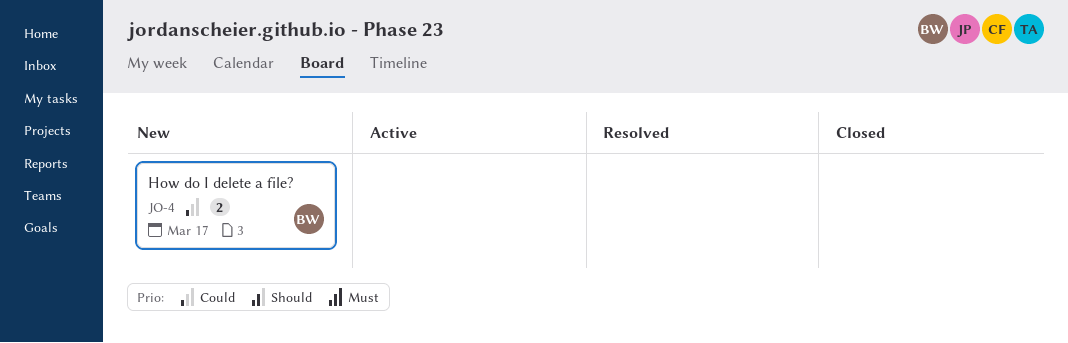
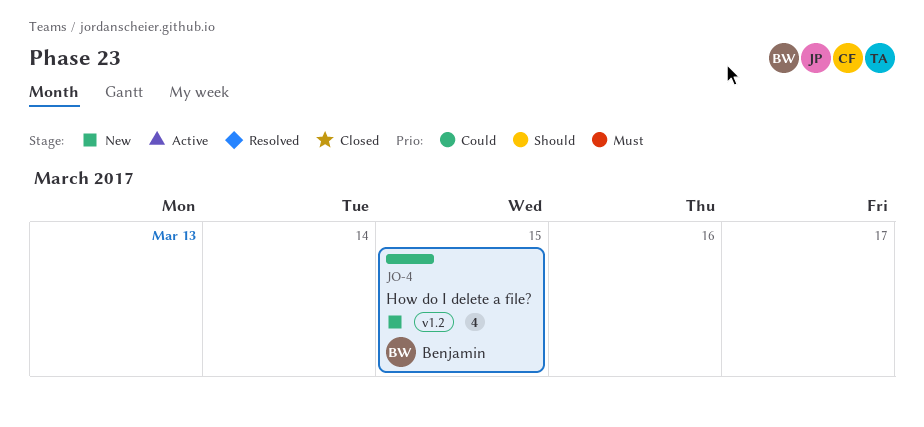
JO-4, estimate: 2 -> 4
JO-4, due: Mar 17 -> Mar 15

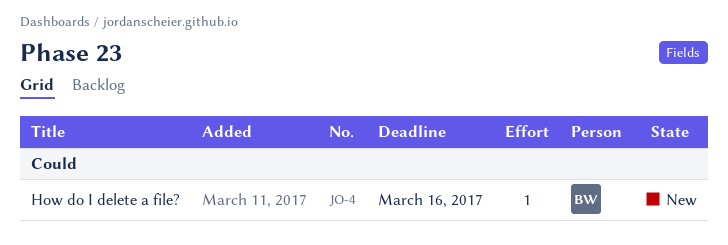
JO-4, estimate: 4 -> 1
JO-4, due: Mar 15 -> Mar 16

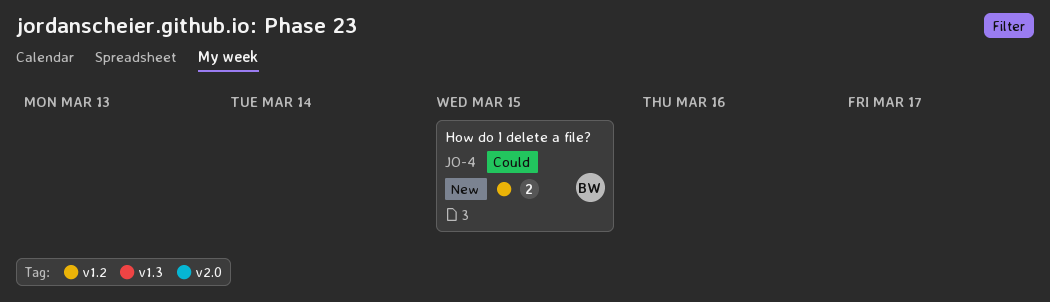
JO-4, estimate: 1 -> 2
JO-4, due: Mar 16 -> Mar 15

